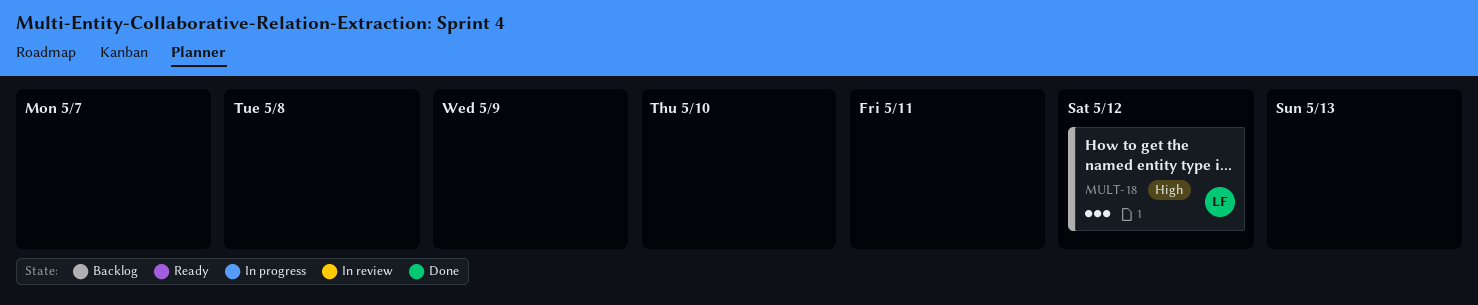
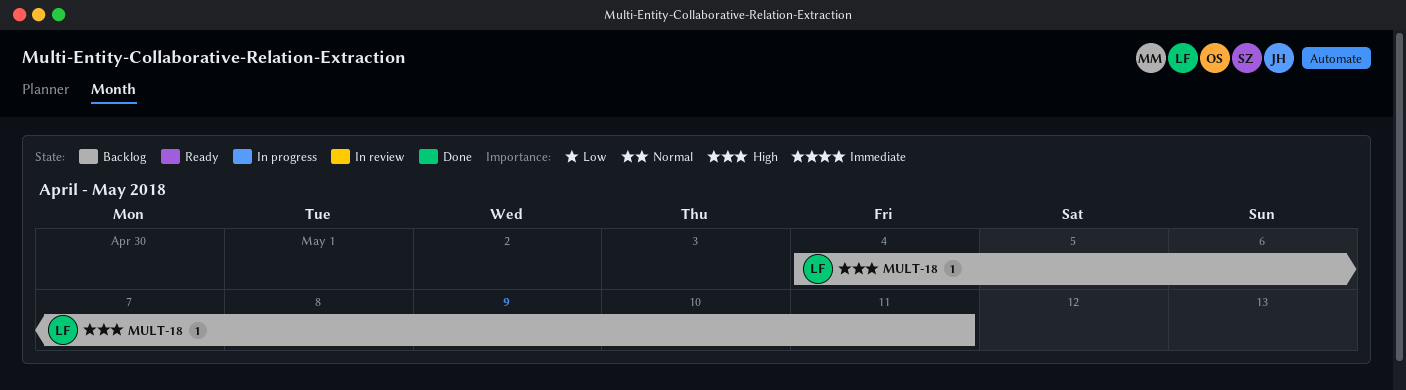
MULT-18, estimate: 3 -> 1
MULT-18, due: May 12 -> May 11

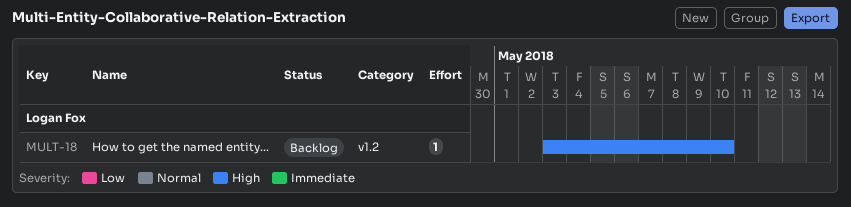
MULT-18, start: May 4 -> May 3
MULT-18, due: May 11 -> May 10

